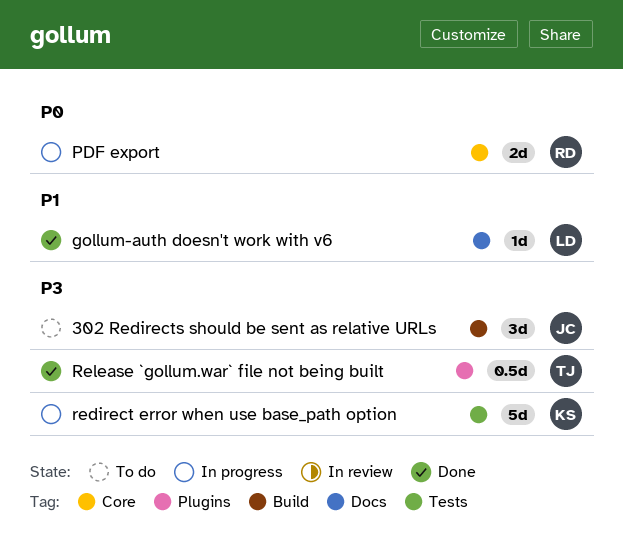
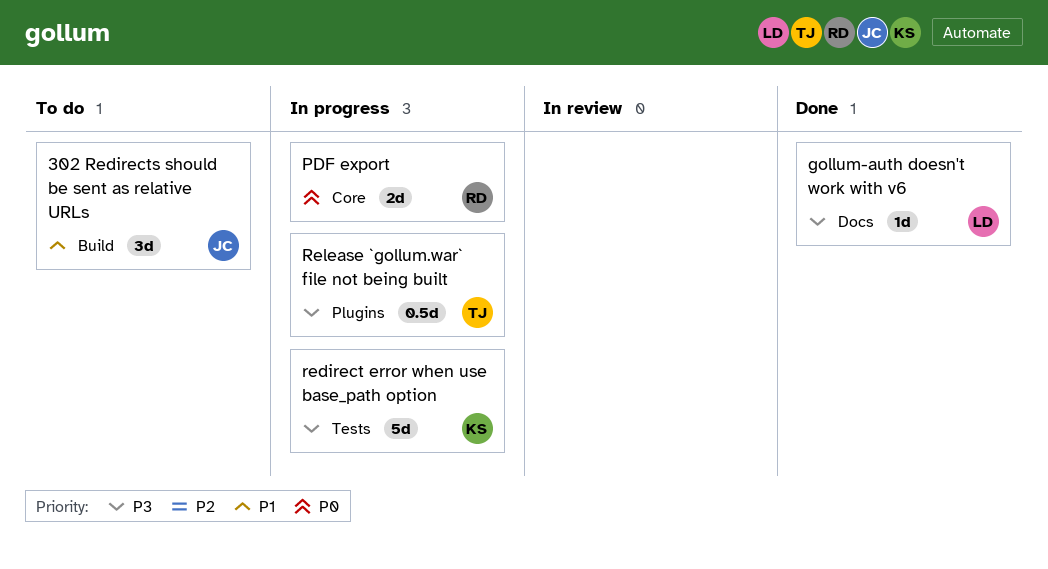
302 Redirects should be sent as relative URLs, priority: P3 -> P1
gollum-auth doesn't work with v6, priority: P1 -> P3
Release `gollum.war` file not being built, status: Done -> In progress

